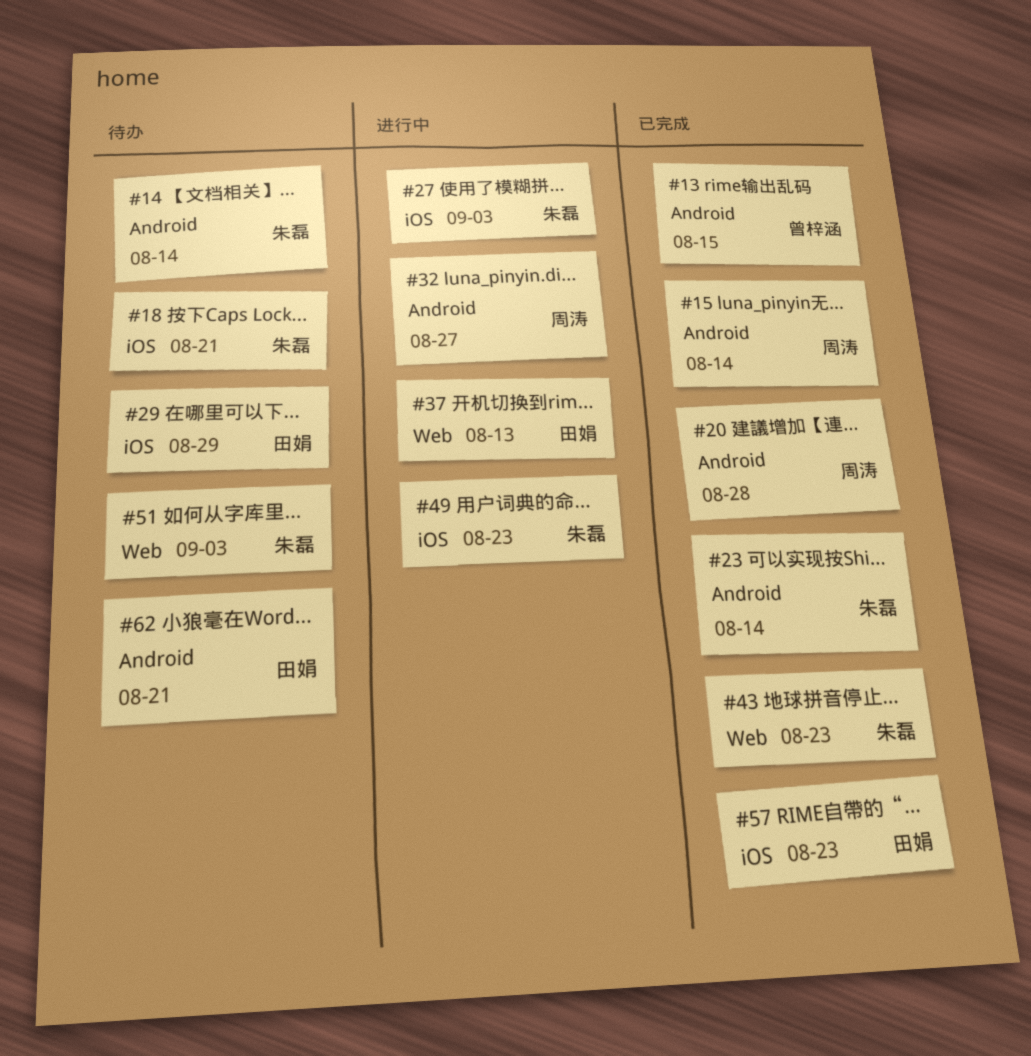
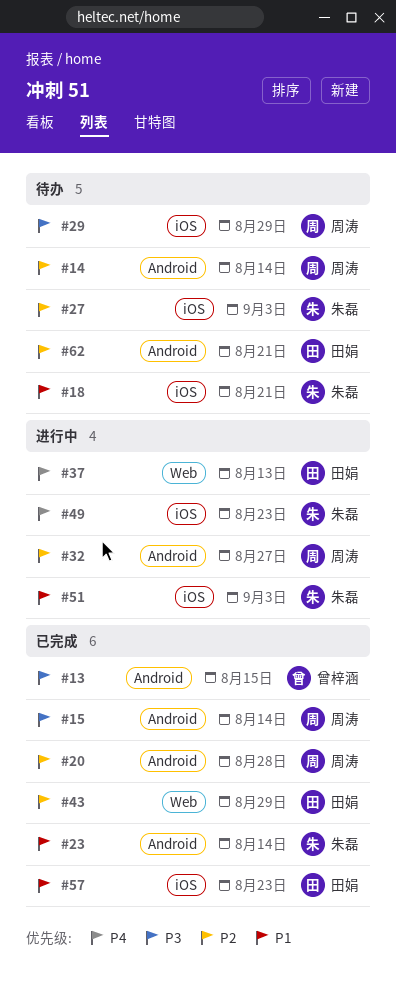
#14, owner: 朱磊 -> 周涛
#27, status: 进行中 -> 待办
#29, owner: 田娟 -> 周涛
#43, owner: 朱磊 -> 田娟
#43, due: Aug 23 -> Aug 29
#51, status: 待办 -> 进行中
#51, label: Web -> iOS

